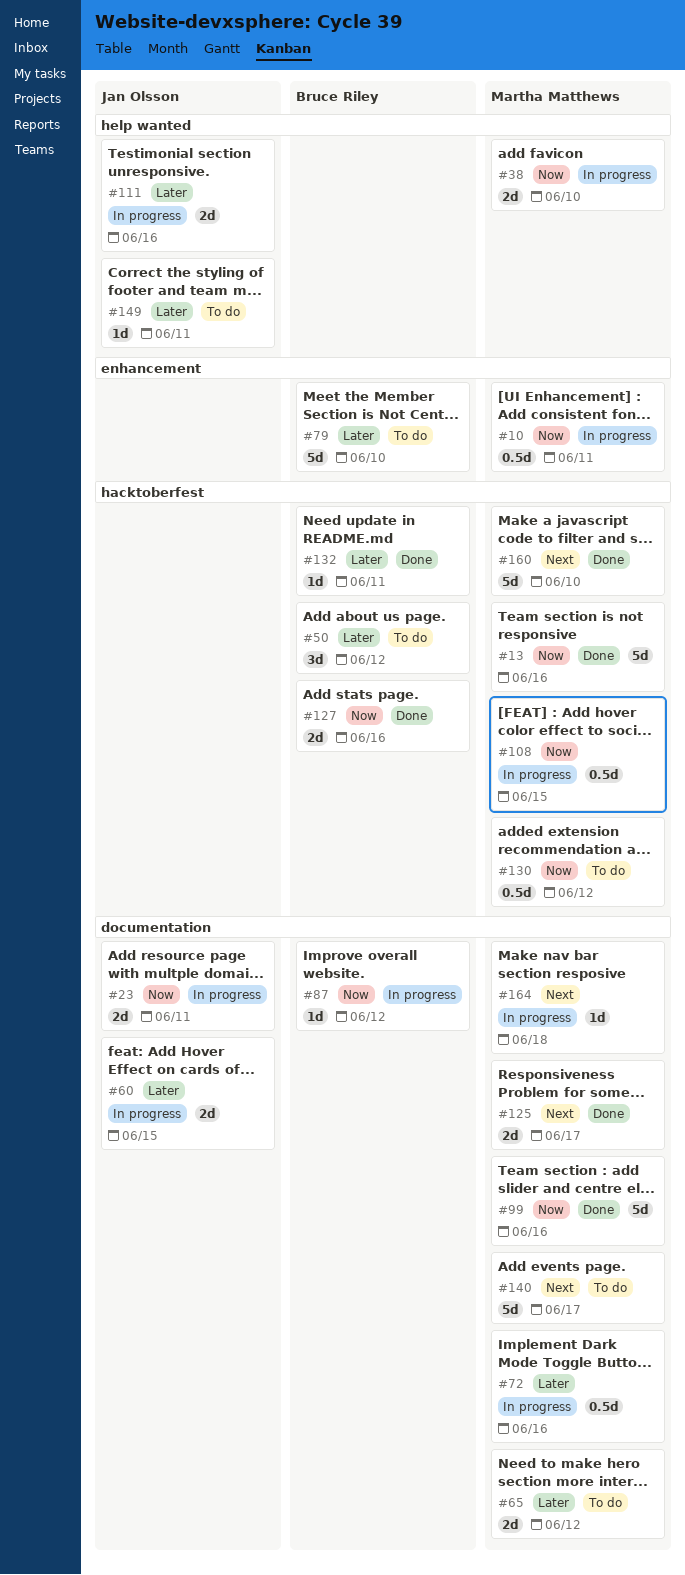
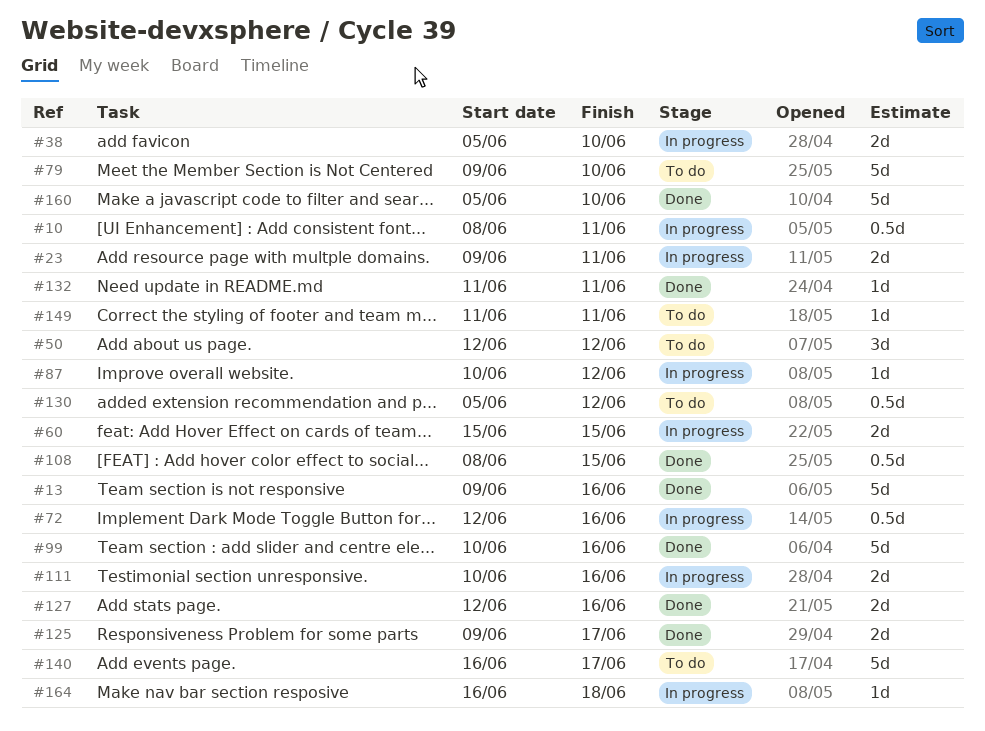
#65: present -> none
#108, status: In progress -> Done

